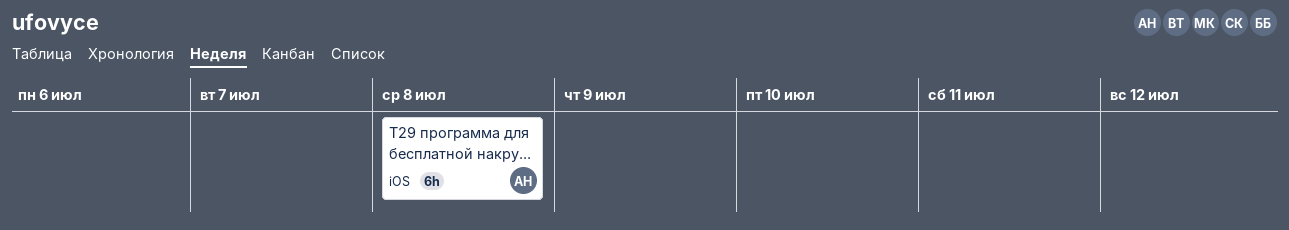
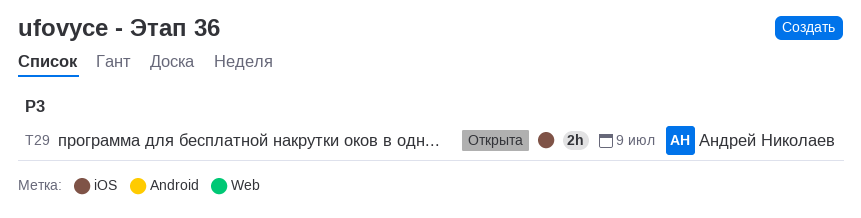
T29, estimate: 6h -> 2h
T29, due: Jul 8 -> Jul 9

